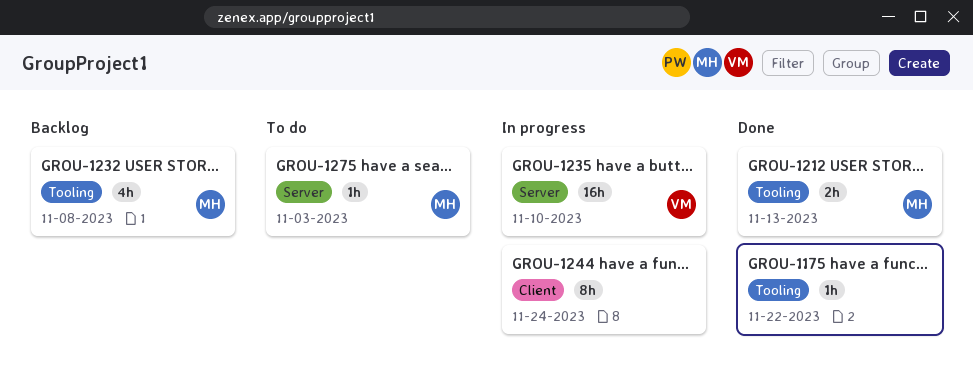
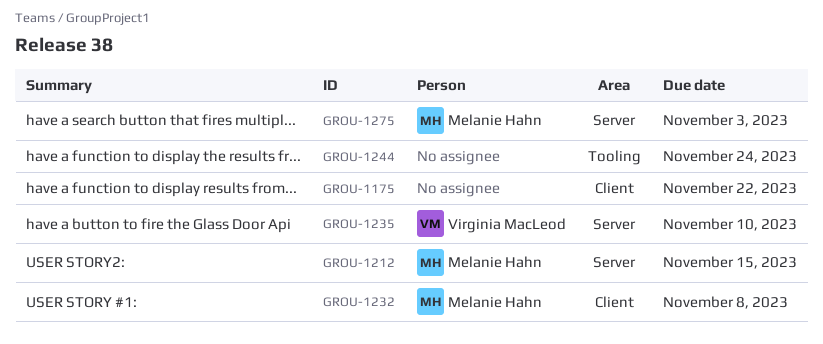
GROU-1175, label: Tooling -> Client
GROU-1212, label: Tooling -> Server
GROU-1212, due: Nov 13 -> Nov 15
GROU-1232, label: Tooling -> Client
GROU-1244, label: Client -> Tooling

